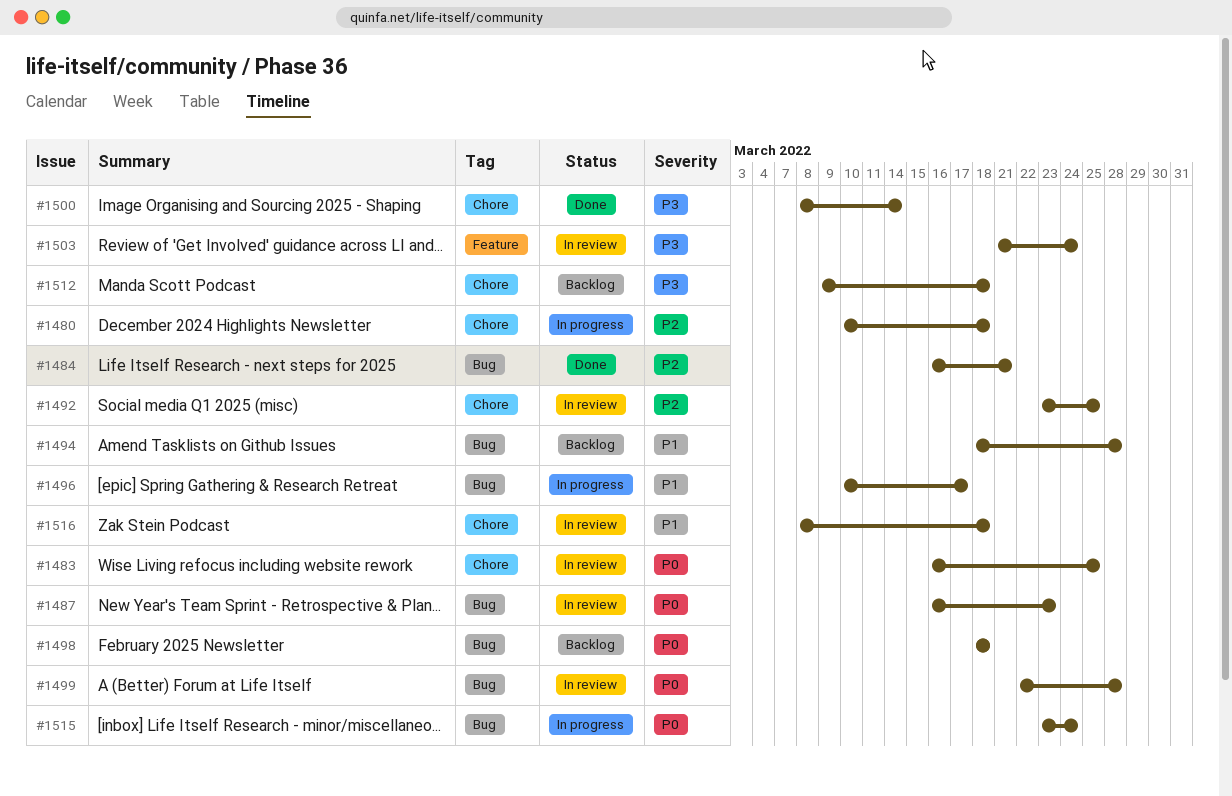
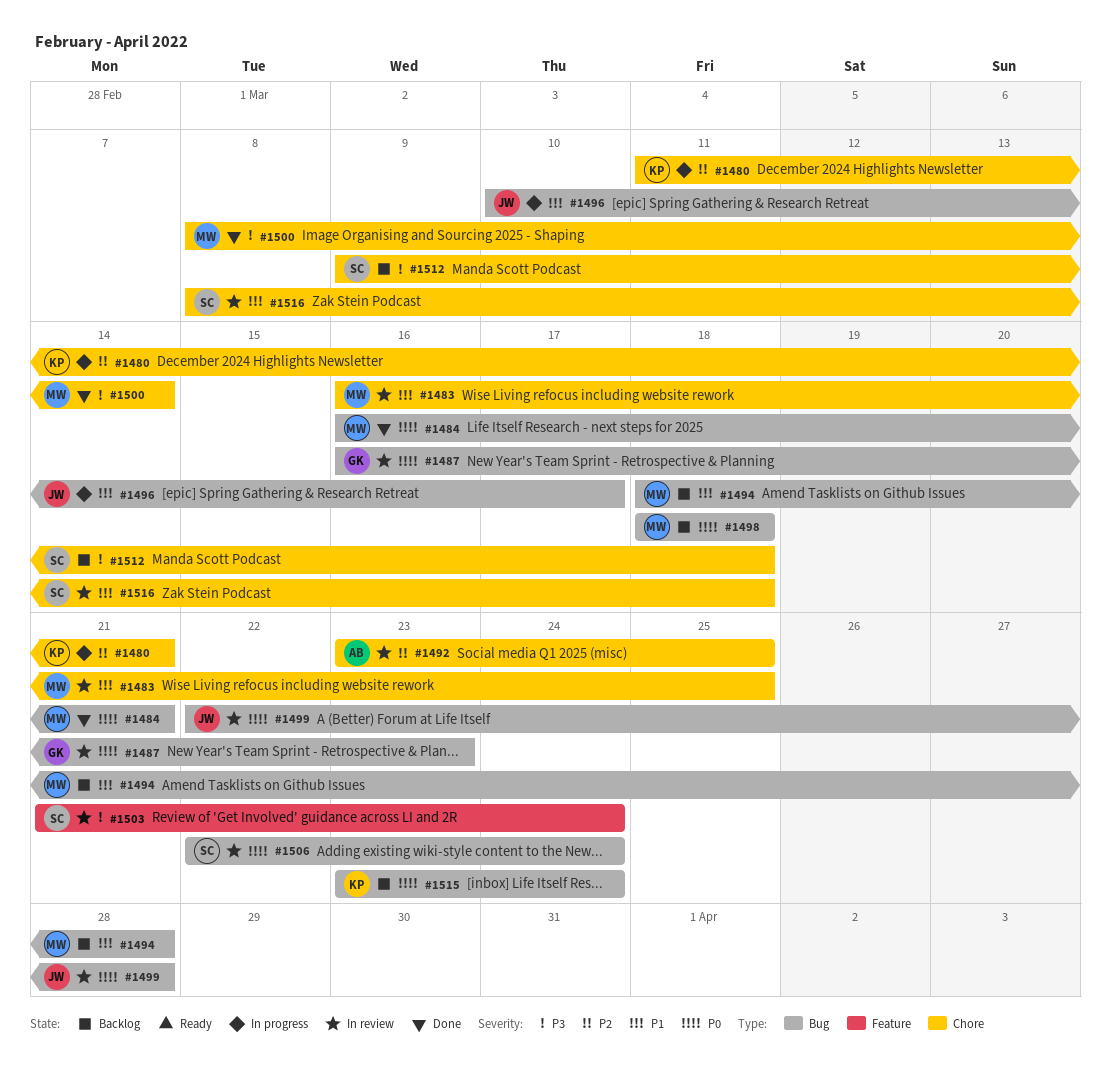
#1480, start: Mar 10 -> Mar 11
#1480, due: Mar 18 -> Mar 21
#1483, priority: P0 -> P1
#1484, priority: P2 -> P0
#1506: none -> present
#1515, status: In progress -> Backlog

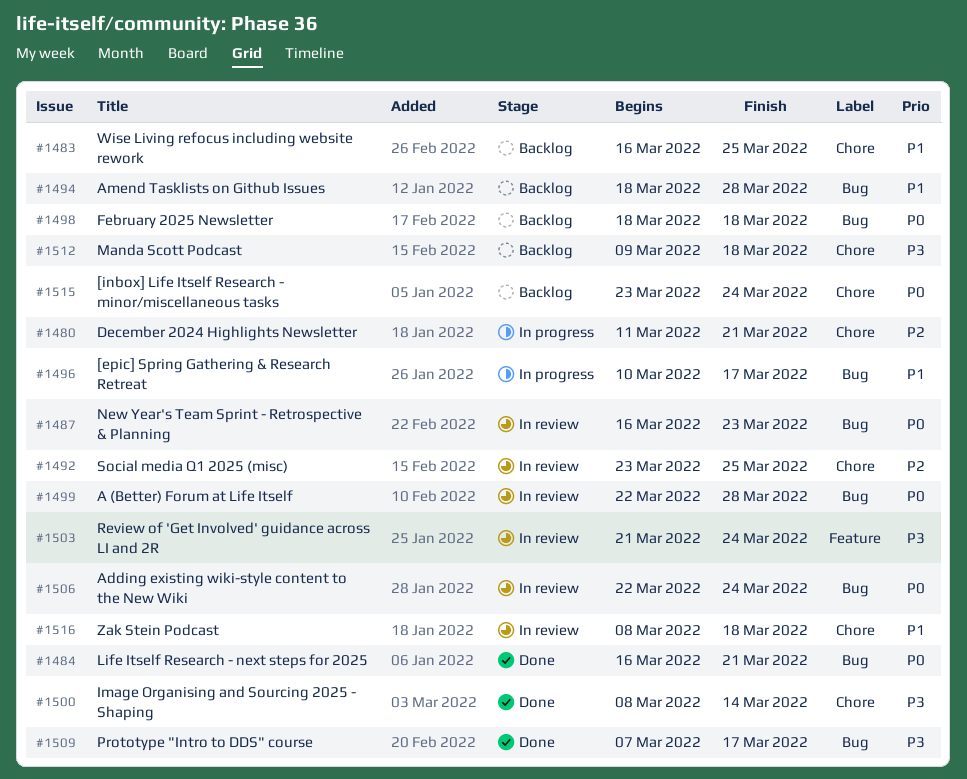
#1483, status: In review -> Backlog
#1509: none -> present
#1515, label: Bug -> Chore

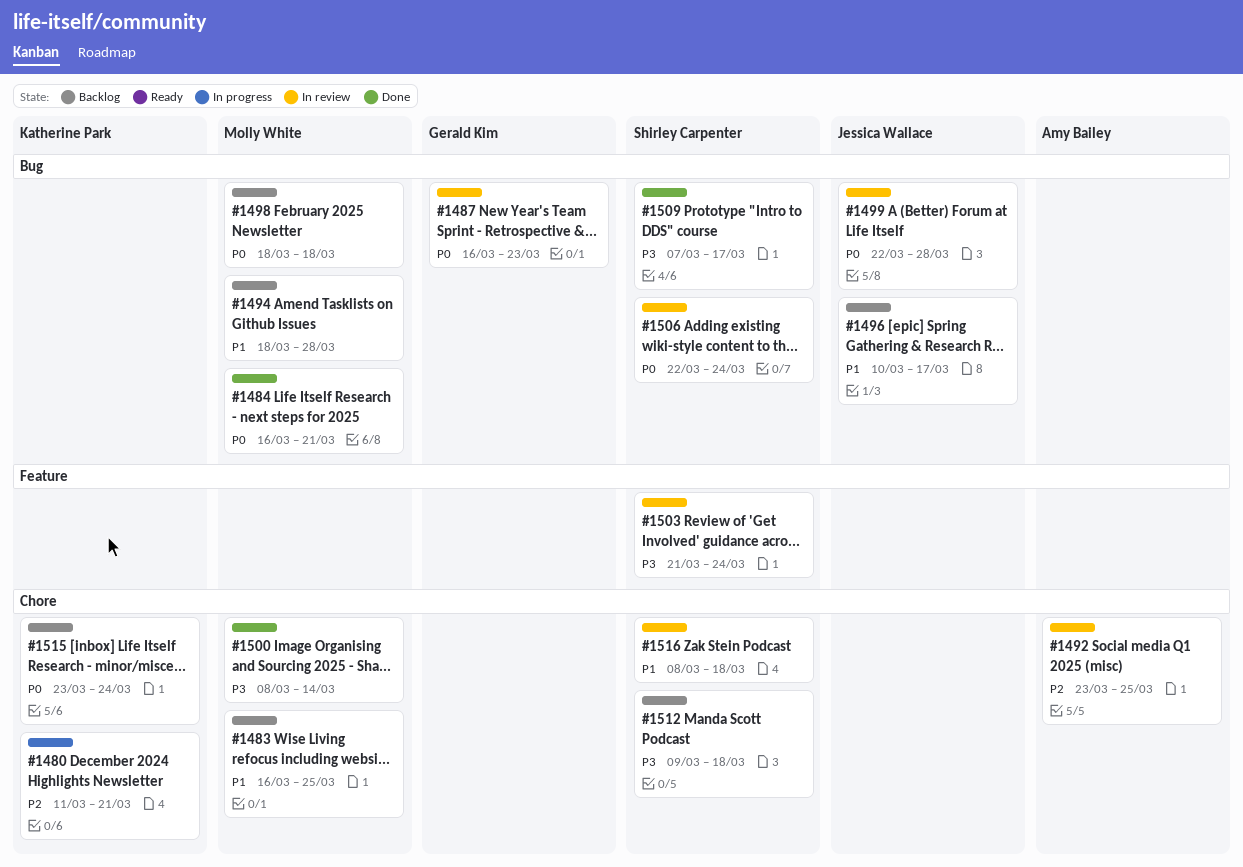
#1496, status: In progress -> Backlog

